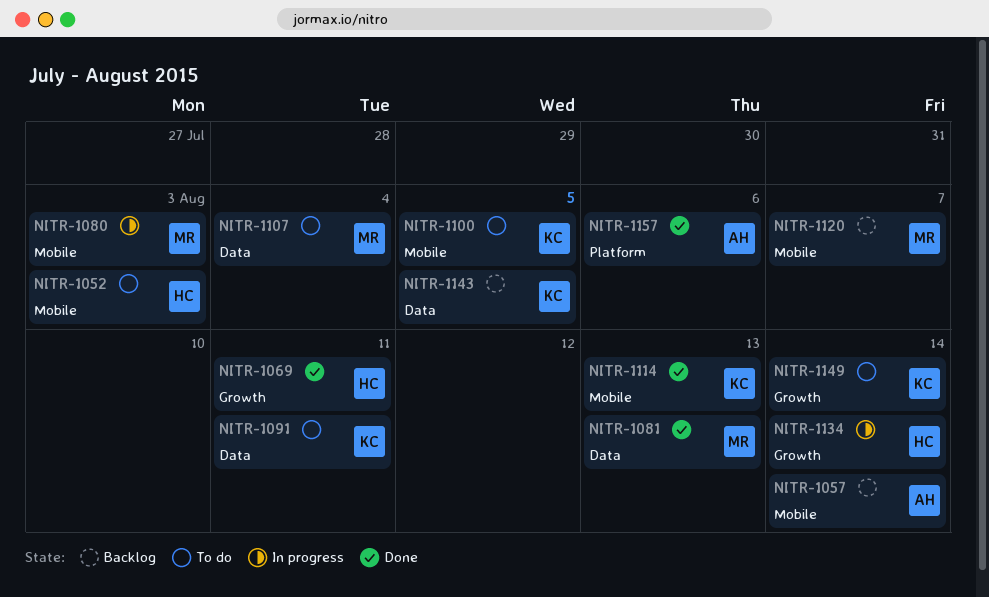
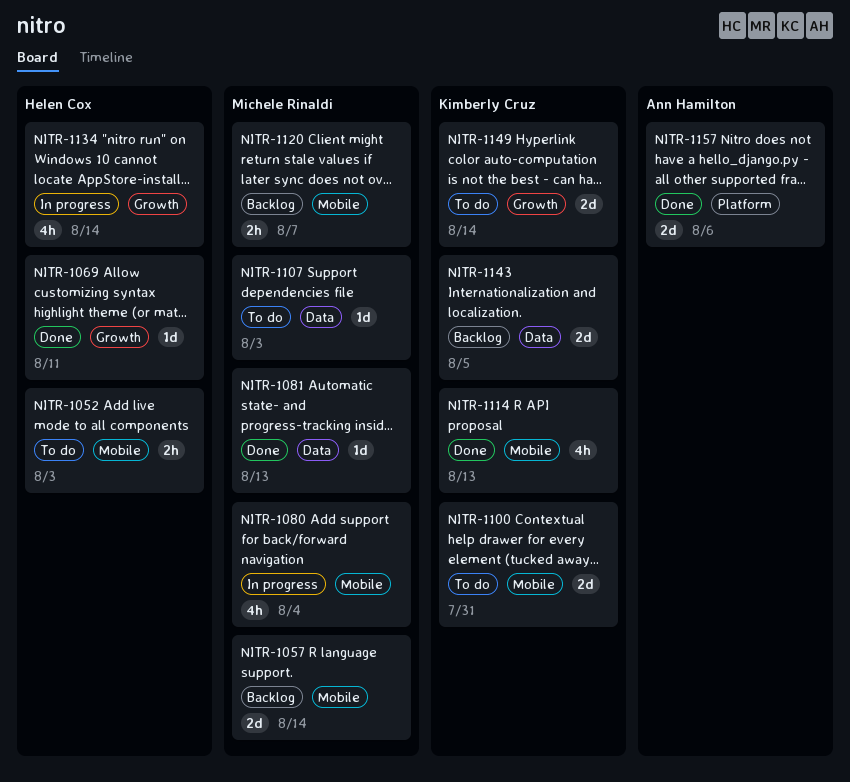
NITR-1057, owner: Ann Hamilton -> Michele Rinaldi
NITR-1080, due: Aug 3 -> Aug 4
NITR-1091: present -> none
NITR-1100, due: Aug 5 -> Jul 31
NITR-1107, due: Aug 4 -> Aug 3

